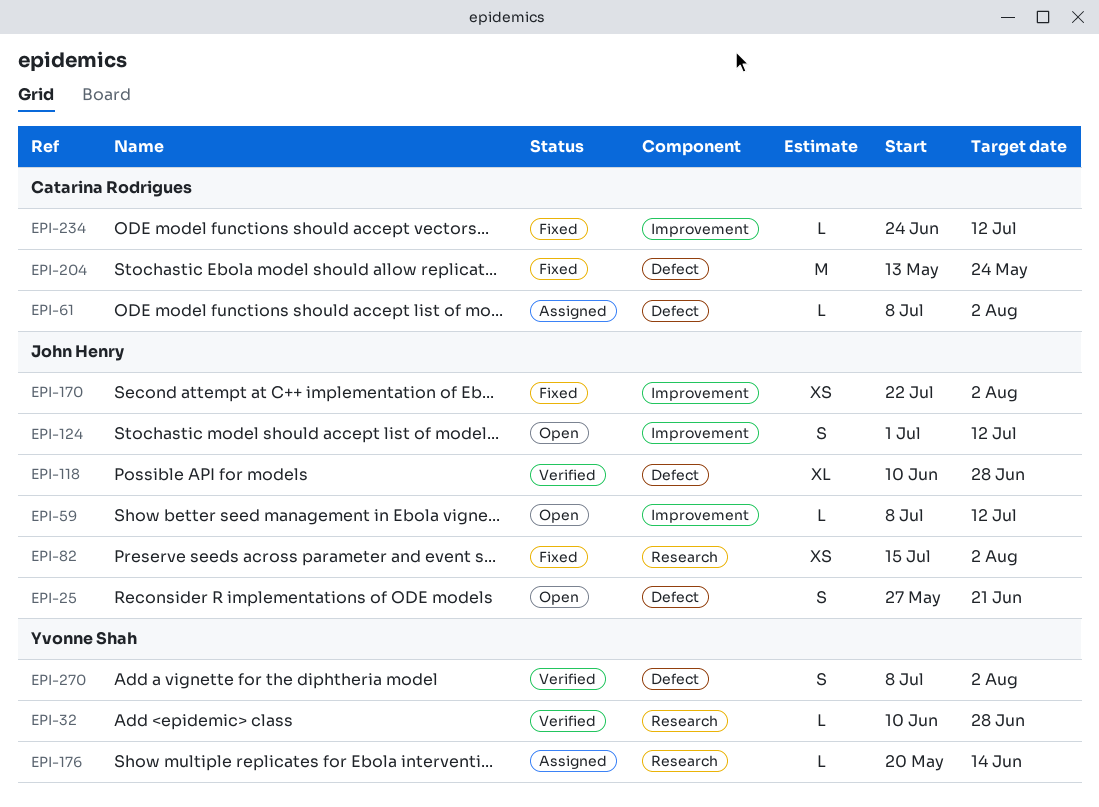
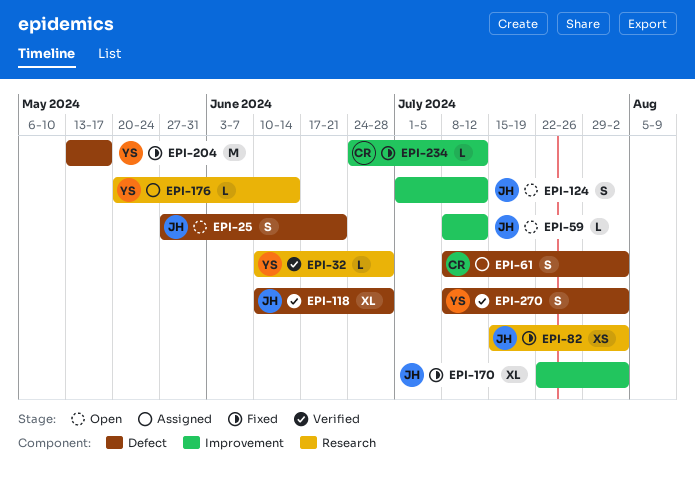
EPI-61, estimate: L -> S
EPI-170, estimate: XS -> XL
EPI-204, owner: Catarina Rodrigues -> Yvonne Shah
EPI-204, due: May 24 -> May 17

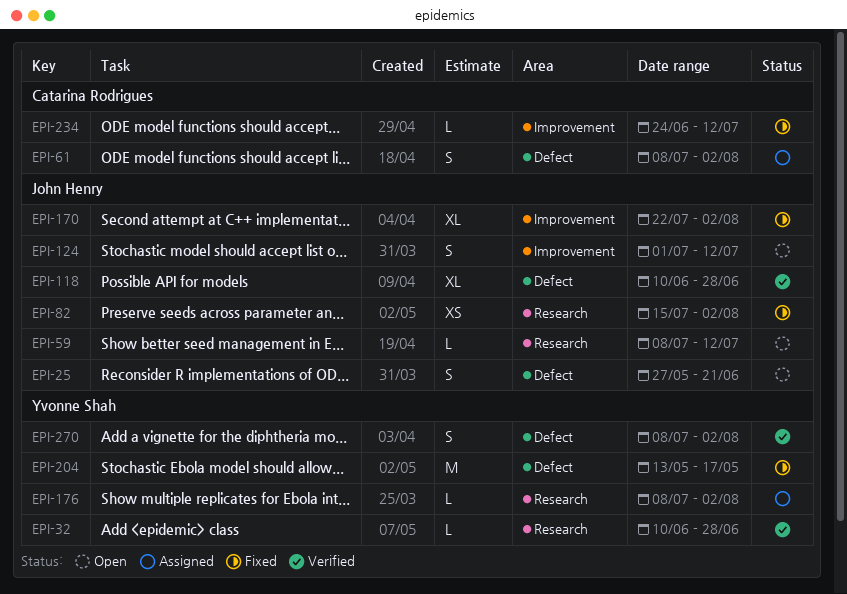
EPI-59, label: Improvement -> Research
EPI-176, start: May 20 -> Jul 8
EPI-176, due: Jun 14 -> Aug 2

